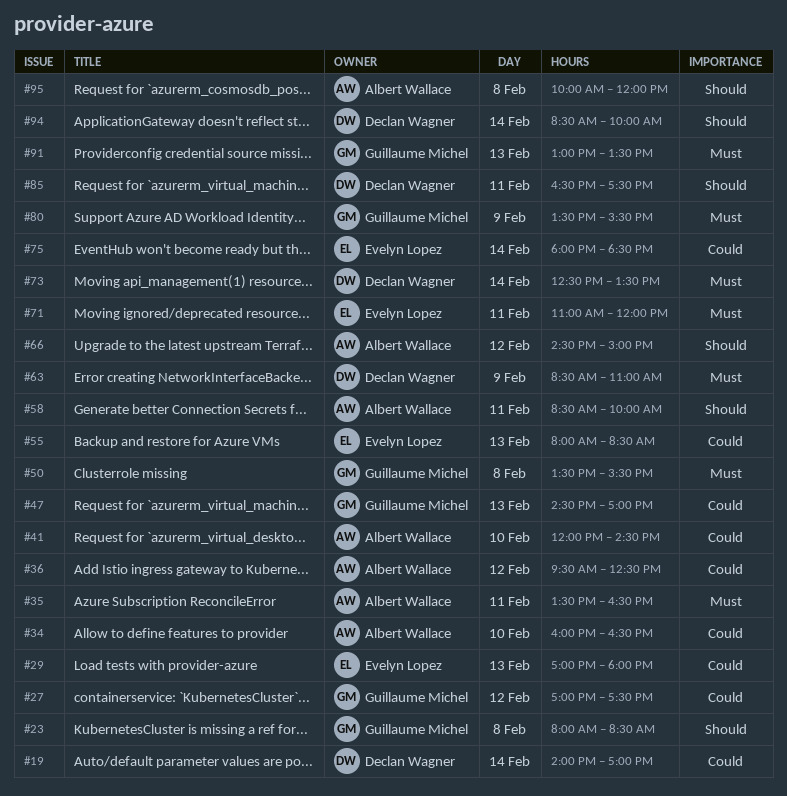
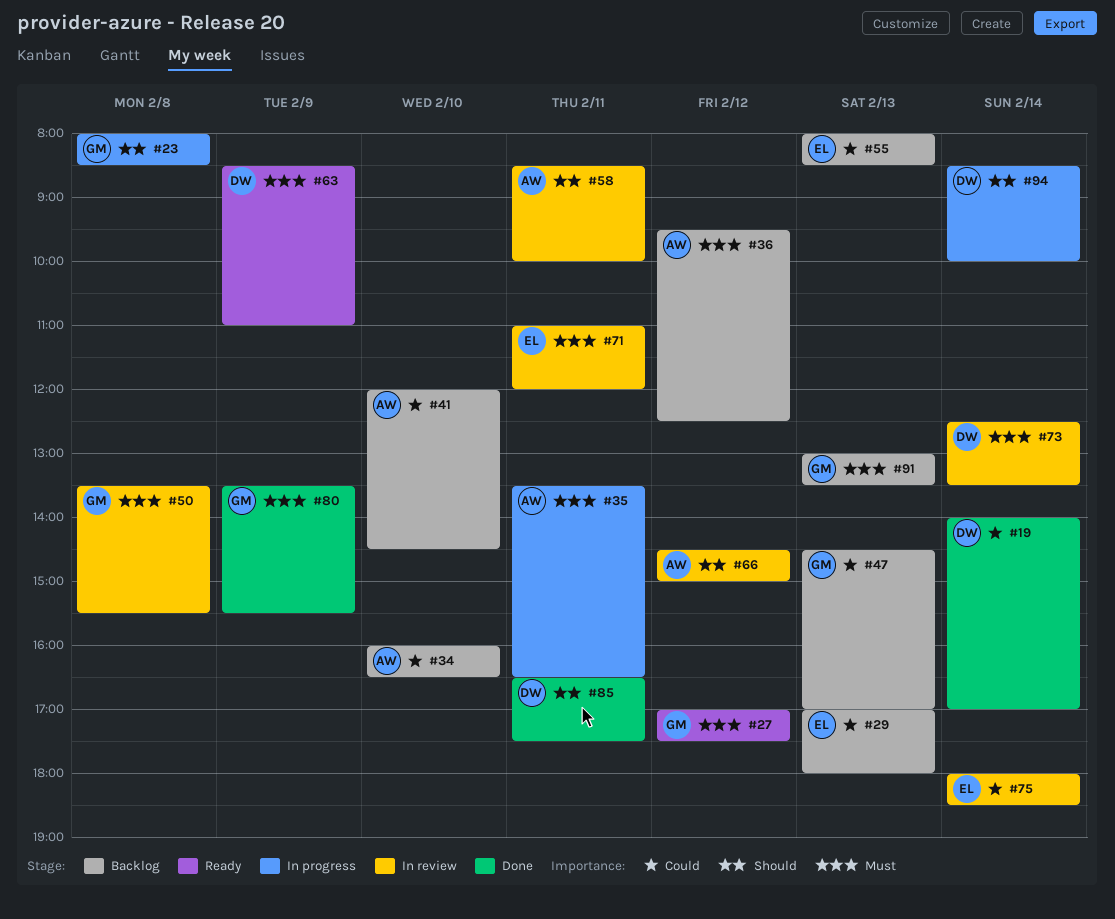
#27, priority: Could -> Must
#36, priority: Could -> Must
#95: present -> none

